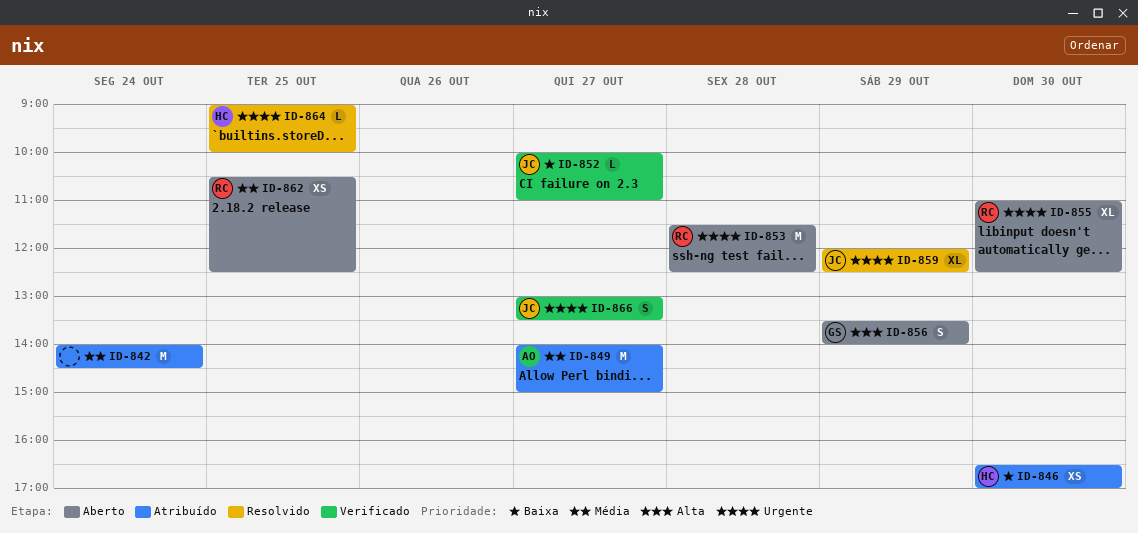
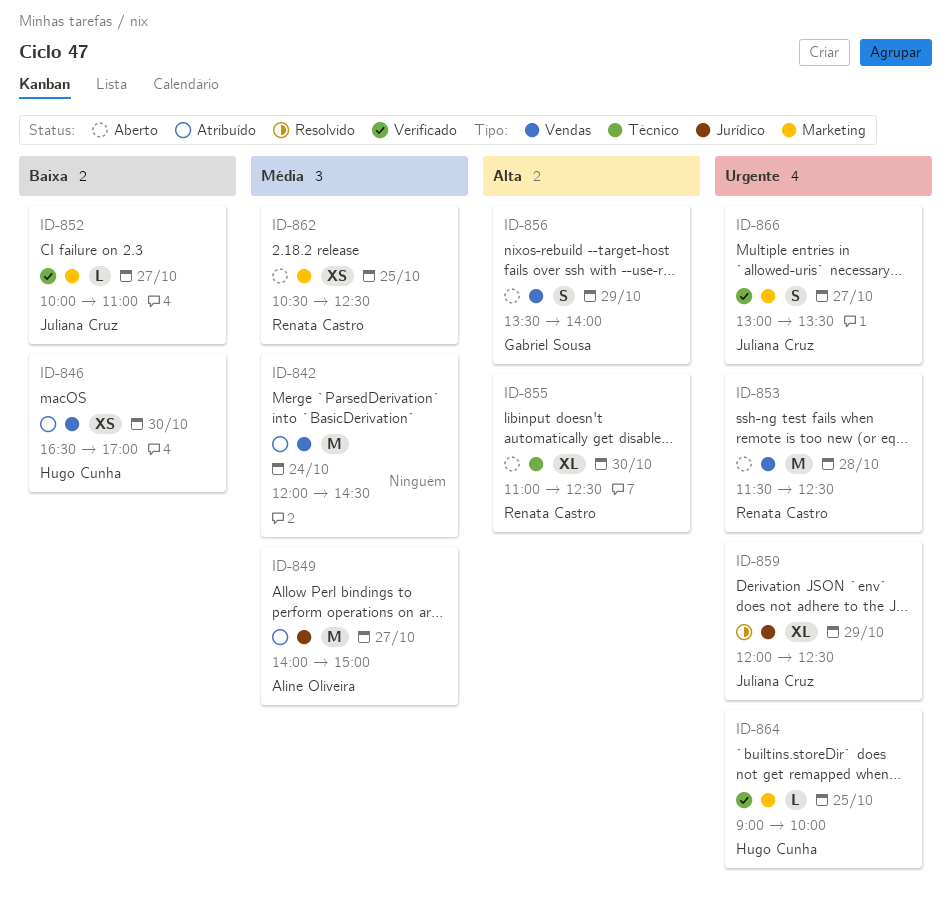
ID-842, begins: 14:00 -> 12:00
ID-855, priority: Urgente -> Alta
ID-864, status: Resolvido -> Verificado

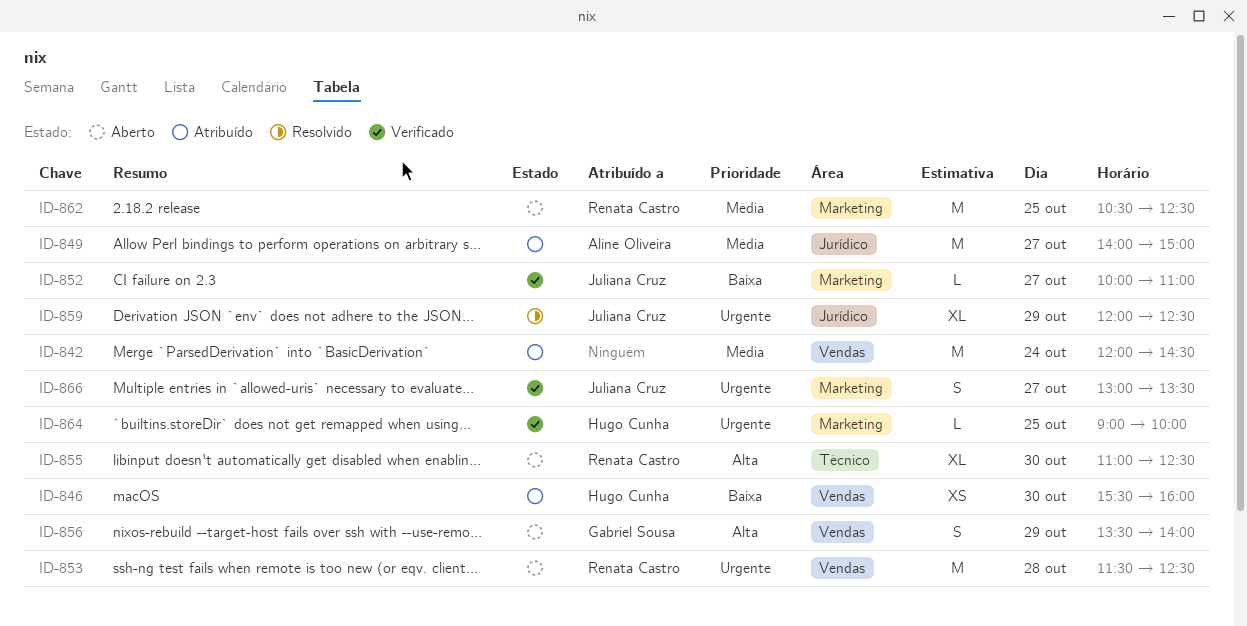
ID-846, begins: 16:30 -> 15:30
ID-846, ends: 17:00 -> 16:00
ID-862, estimate: XS -> M

